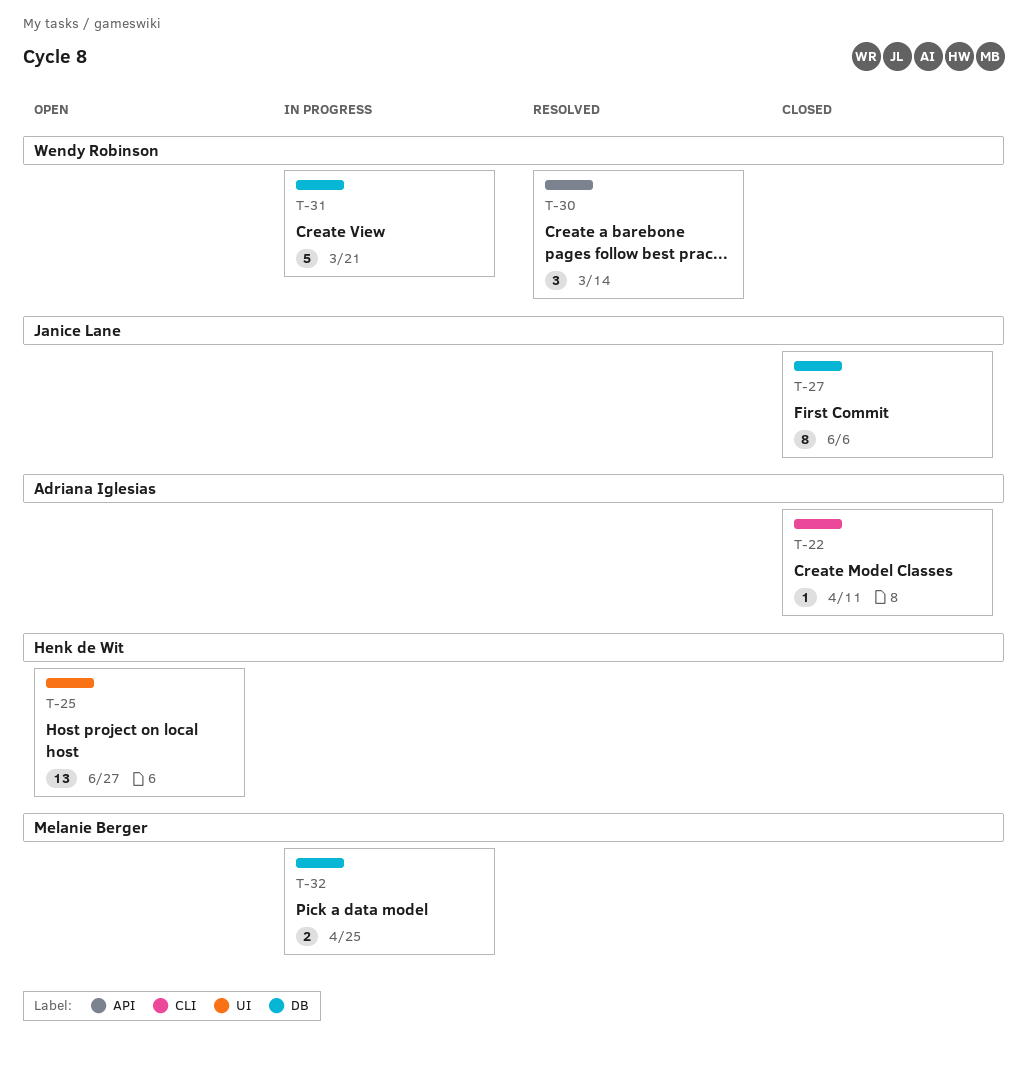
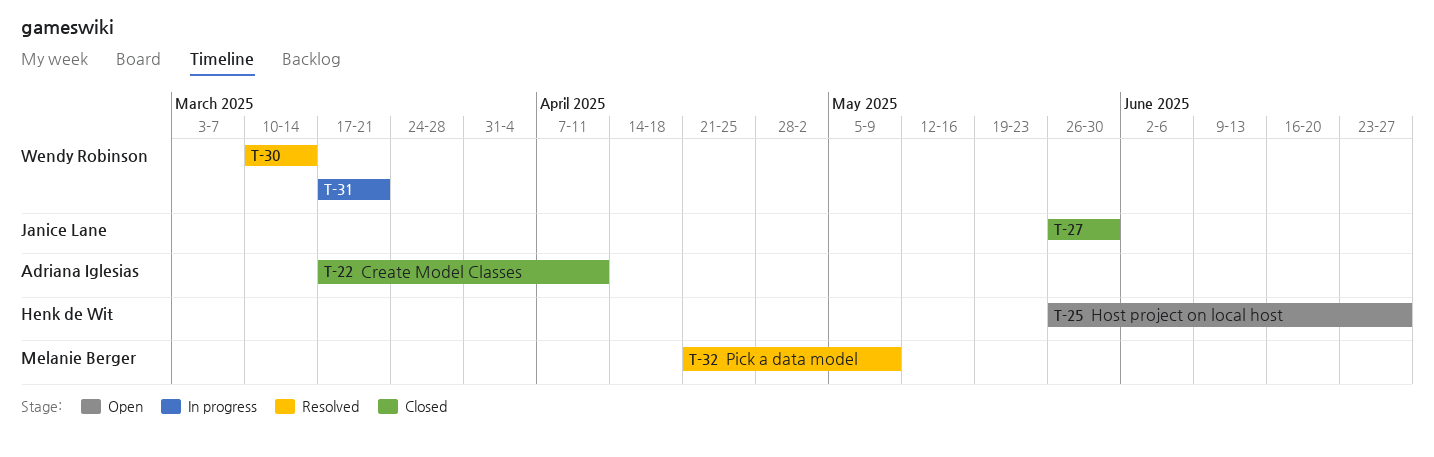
T-27, due: Jun 6 -> May 30
T-32, status: In progress -> Resolved
T-32, due: Apr 25 -> May 9

